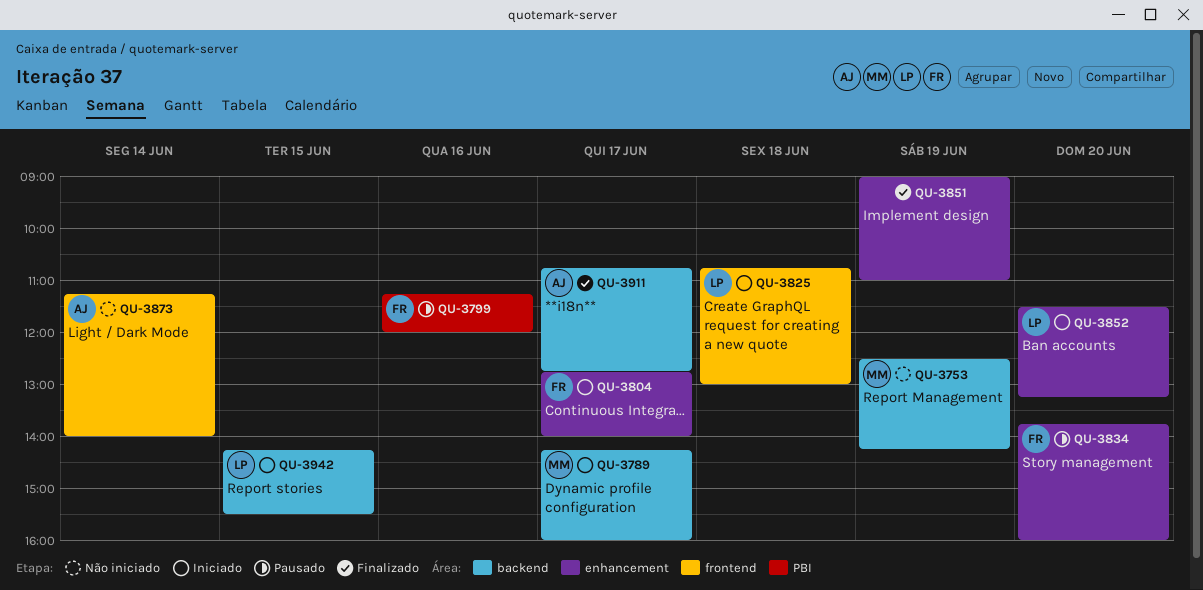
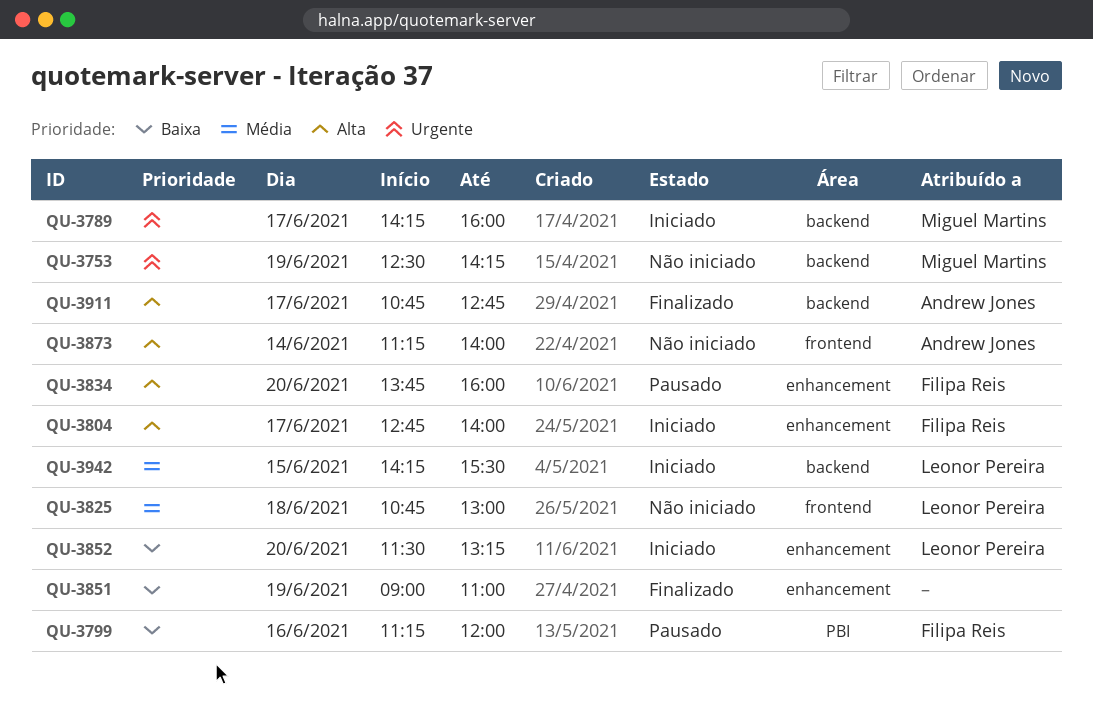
QU-3825, status: Iniciado -> Não iniciado

